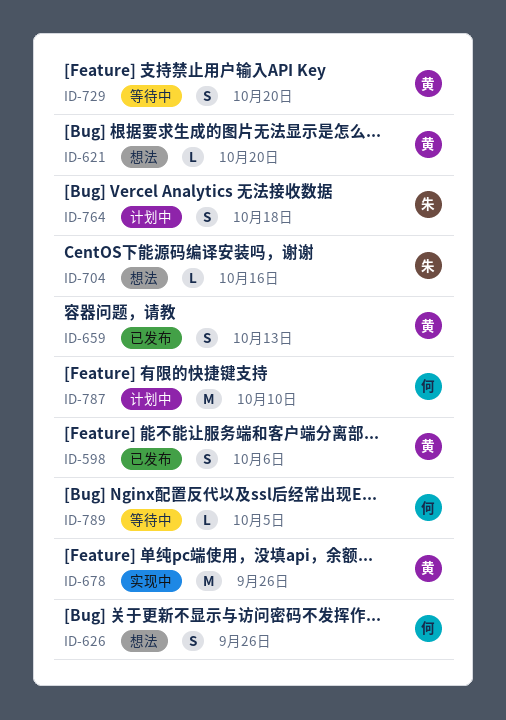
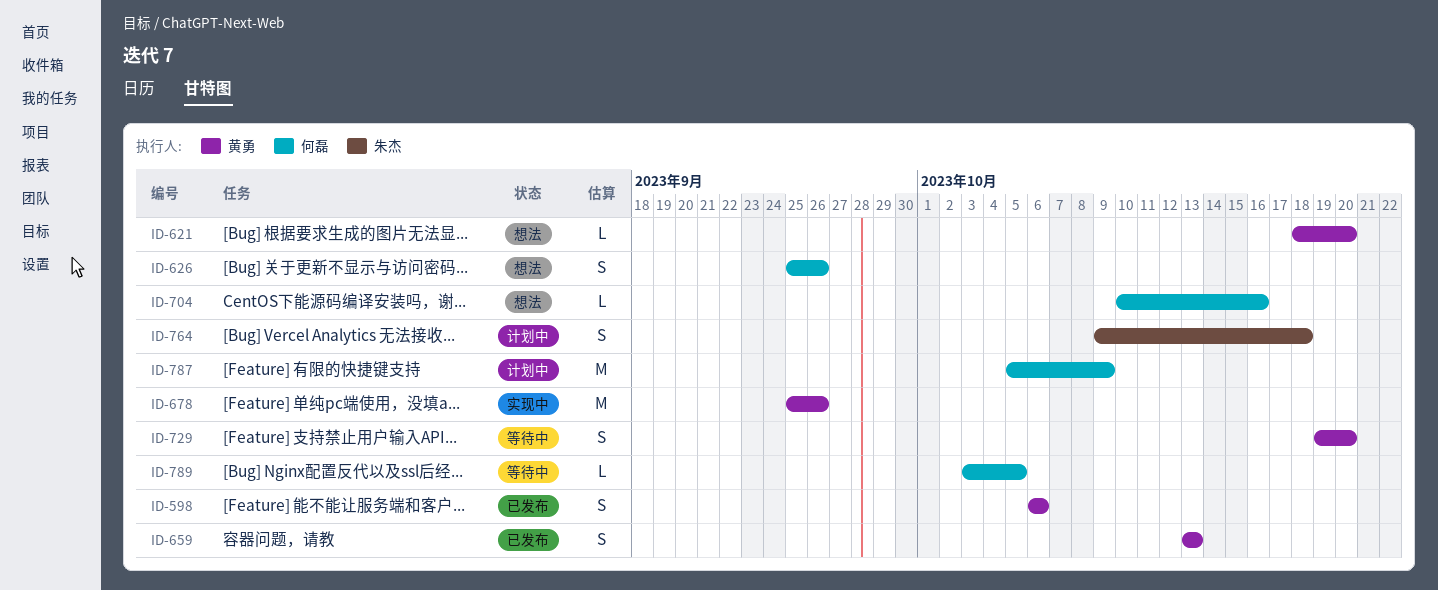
ID-704, owner: 朱杰 -> 何磊
ID-787, due: Oct 10 -> Oct 9

